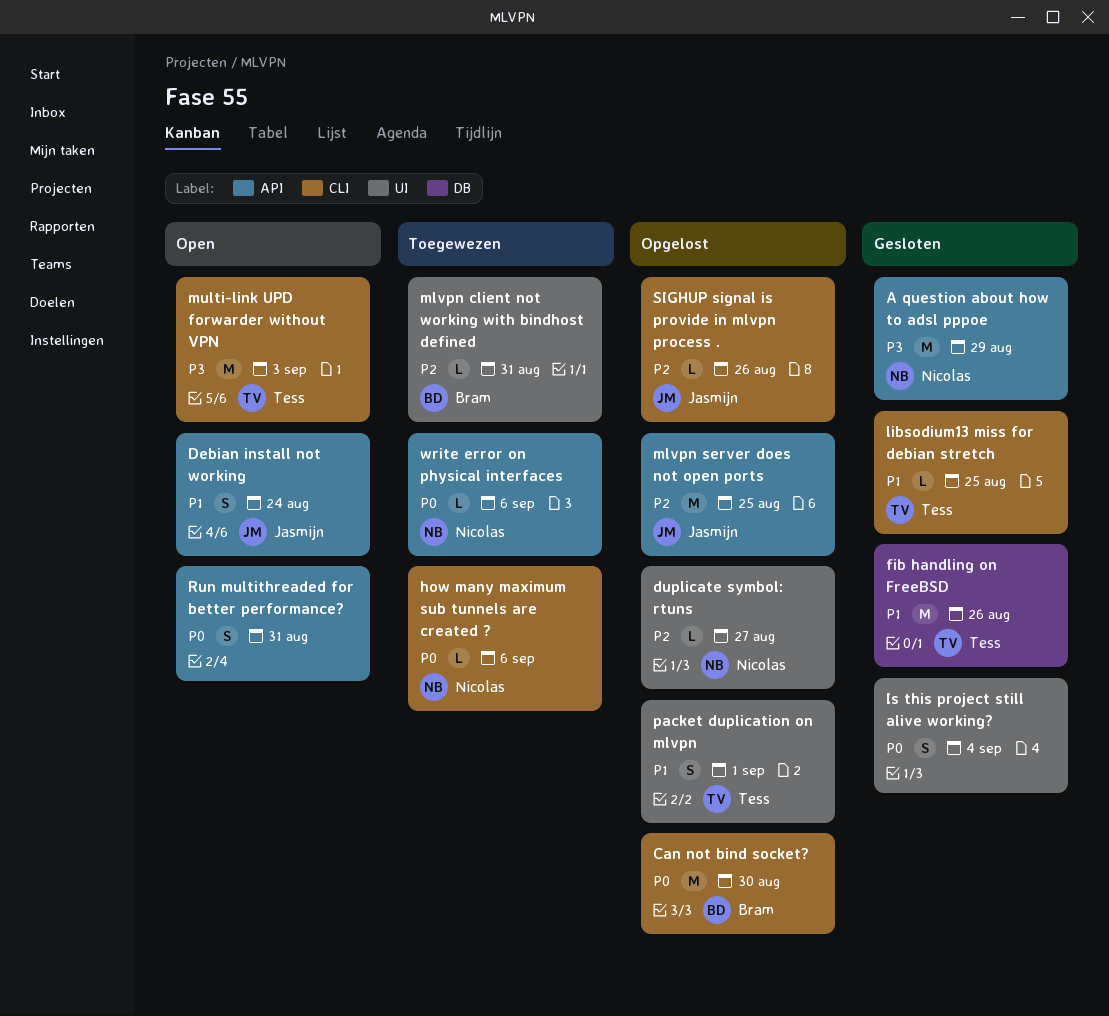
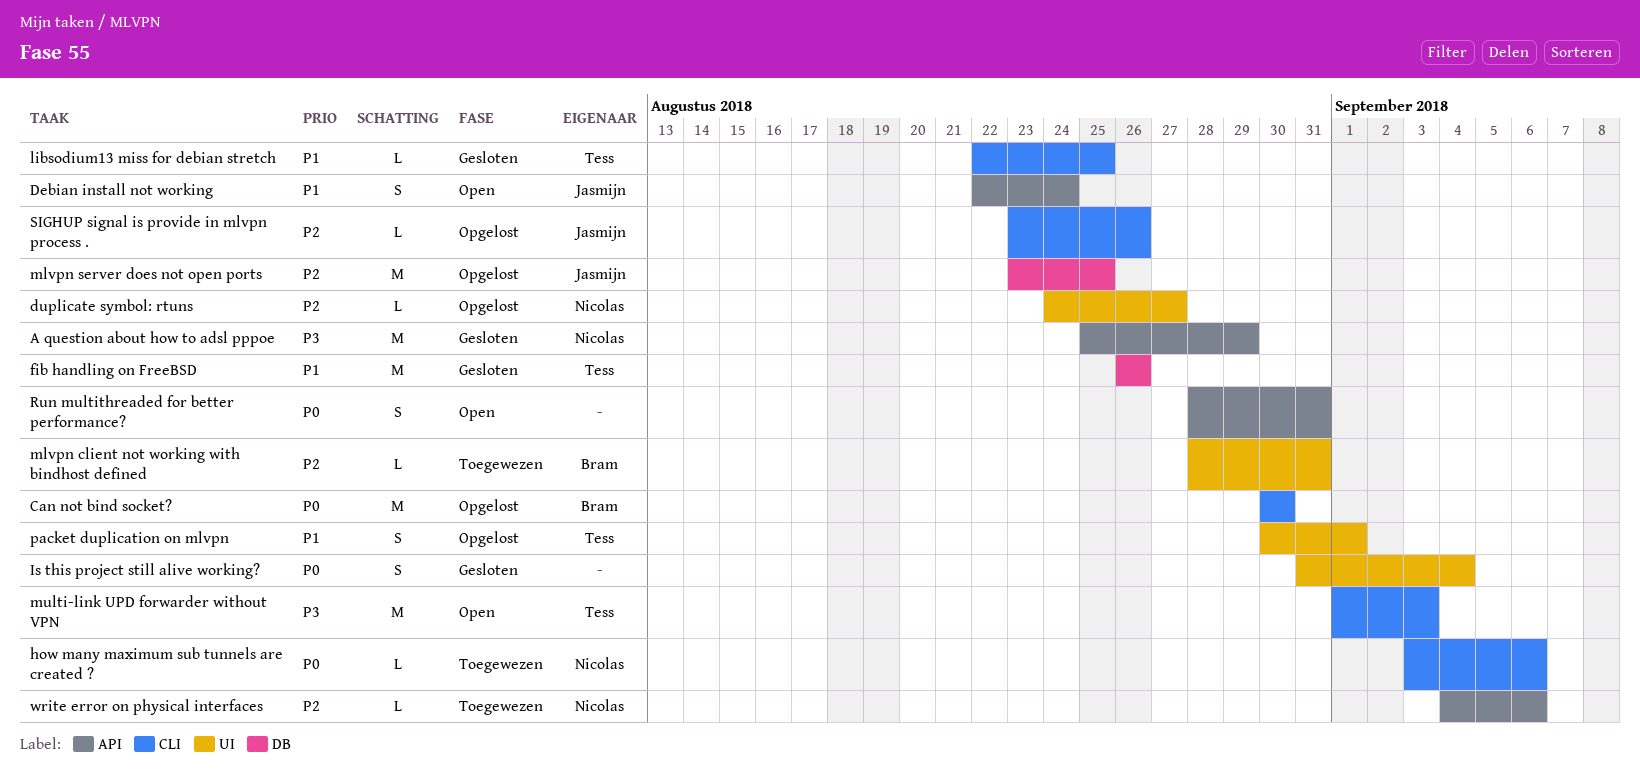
mlvpn server does not open ports, label: API -> DB
write error on physical interfaces, priority: P0 -> P2

